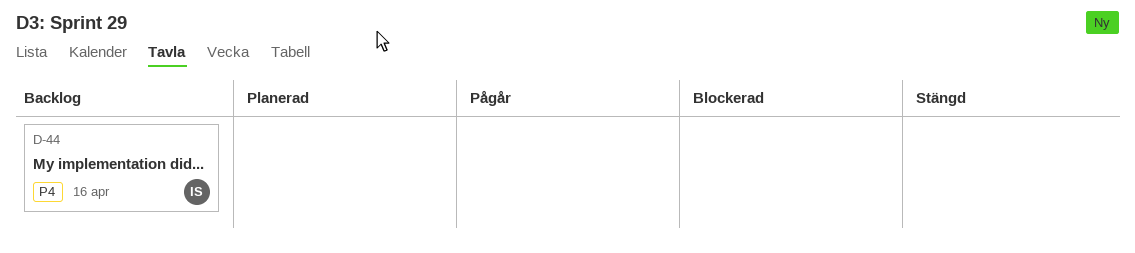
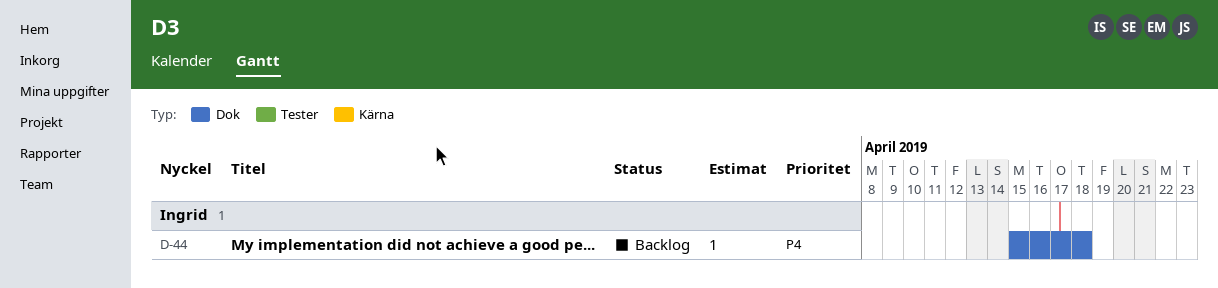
D-44, due: Apr 16 -> Apr 18

